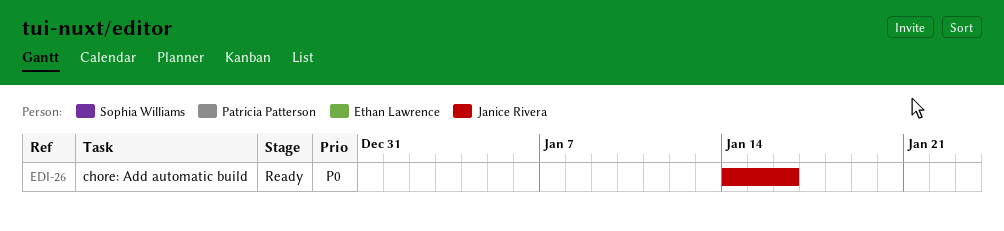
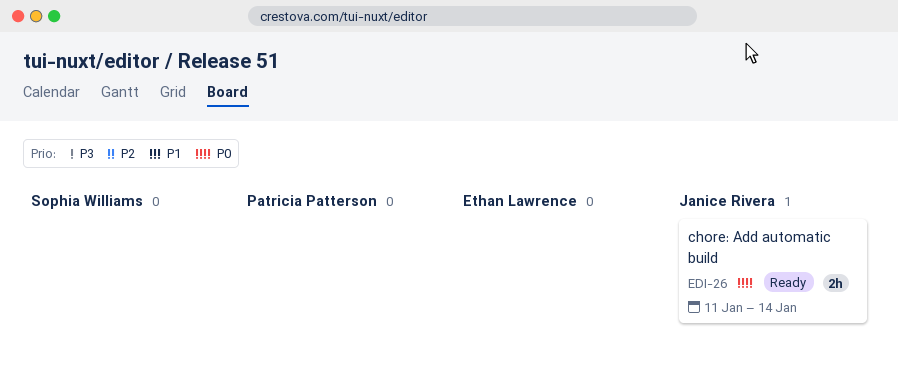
EDI-26, start: Jan 14 -> Jan 11
EDI-26, due: Jan 16 -> Jan 14

